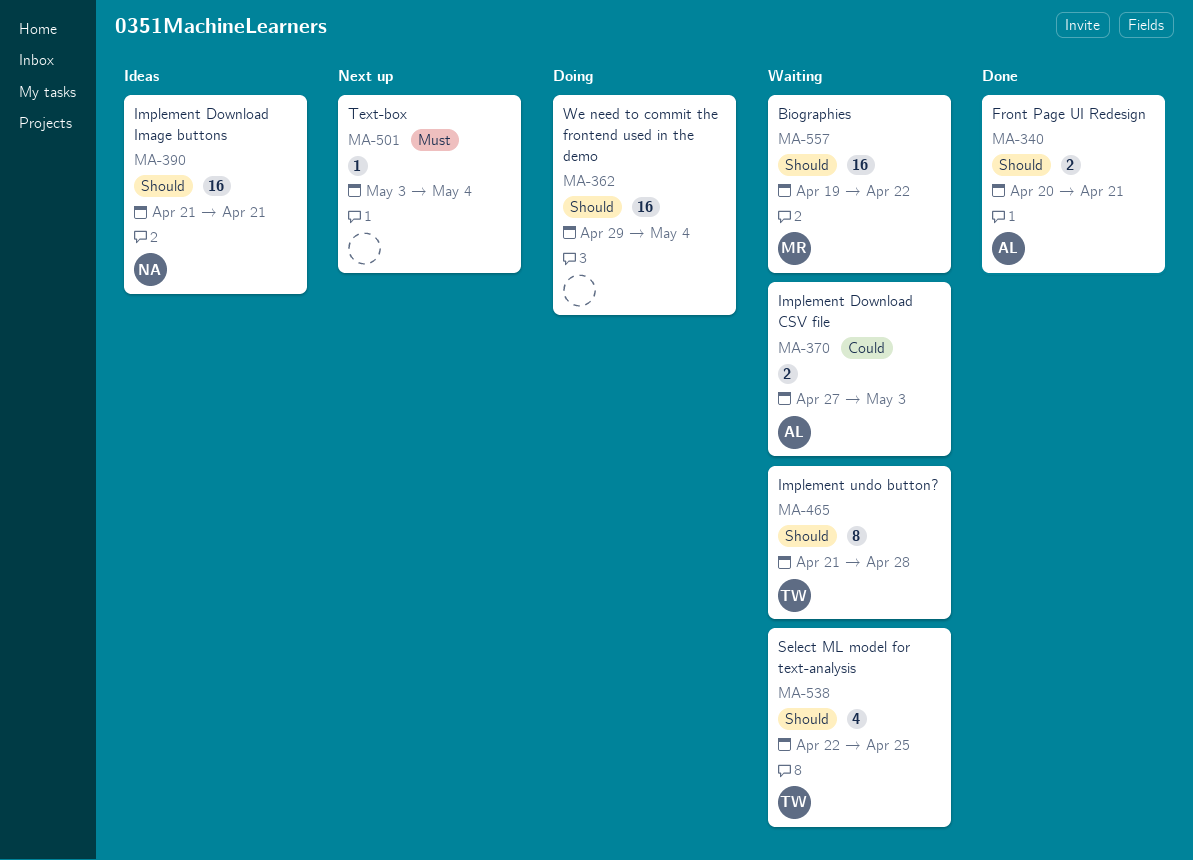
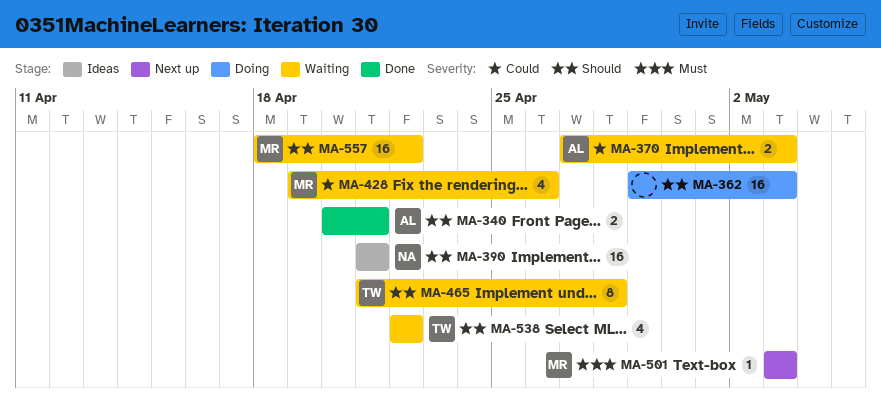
MA-362, due: May 4 -> May 3
MA-428: none -> present
MA-501, owner: none -> MR
MA-501, due: May 4 -> May 3
MA-538, due: Apr 25 -> Apr 22
MA-557, start: Apr 19 -> Apr 18

